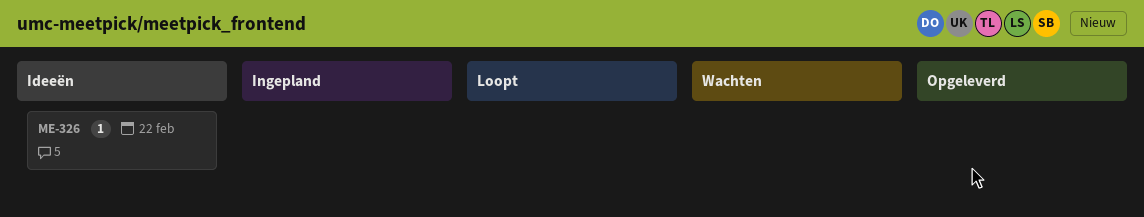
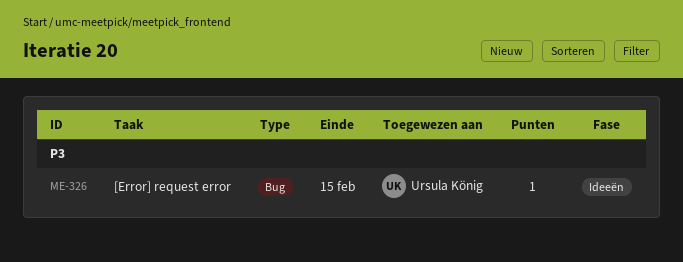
ME-326, due: Feb 22 -> Feb 15

